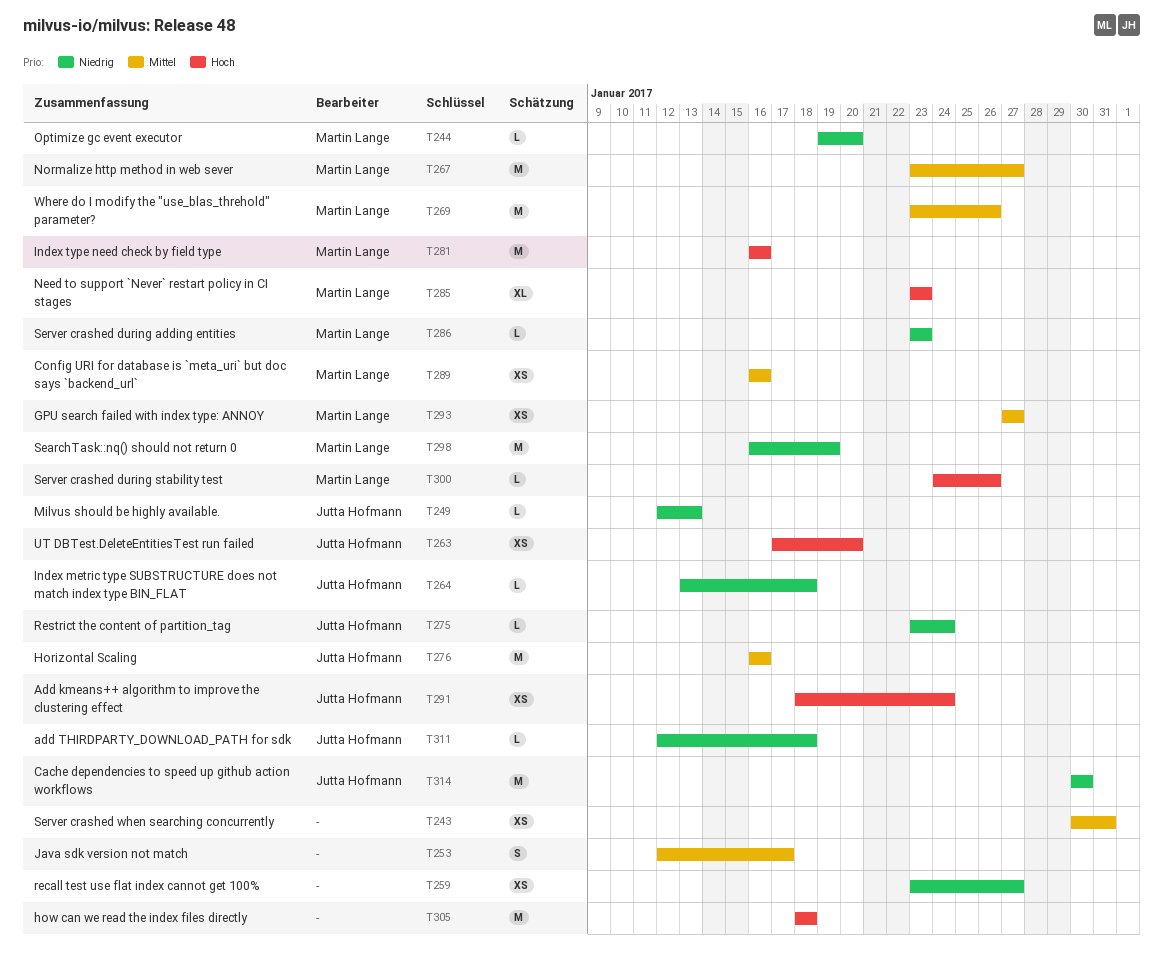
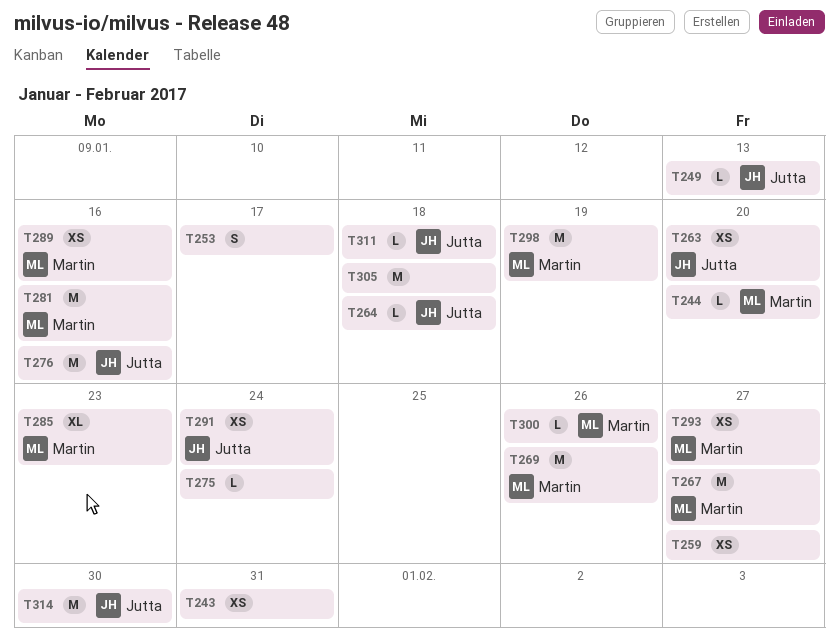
T275, owner: Jutta Hofmann -> none
T286: present -> none

